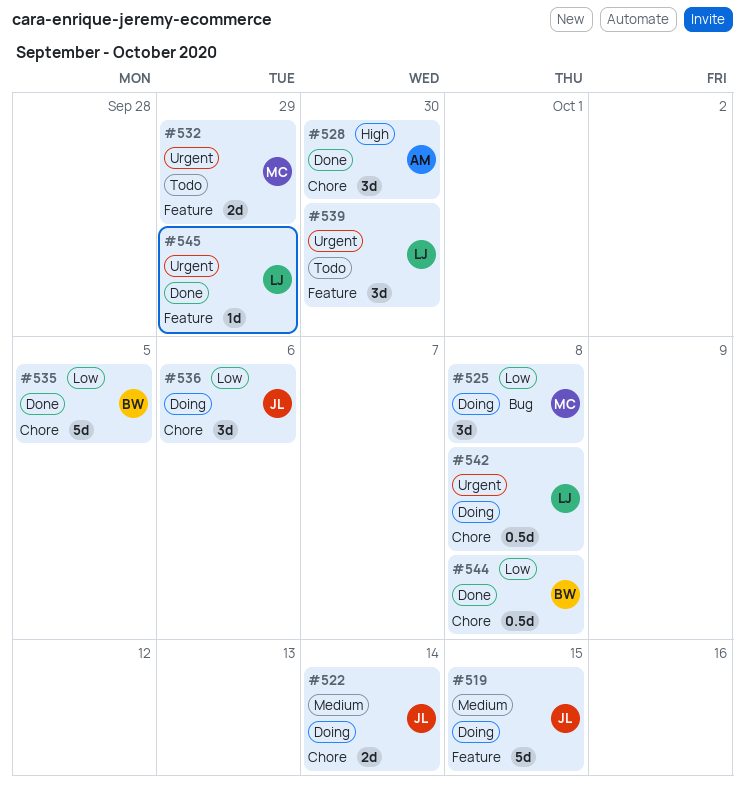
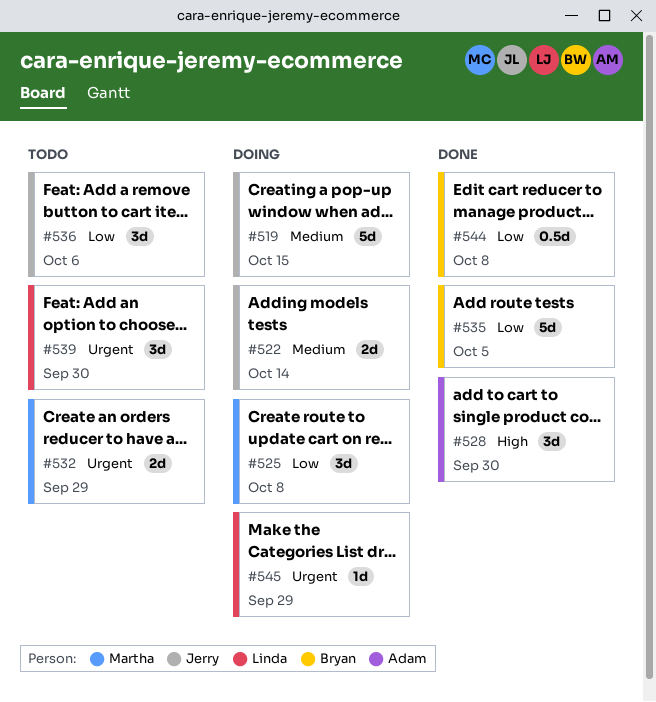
#536, status: Doing -> Todo
#542: present -> none
#545, status: Done -> Doing

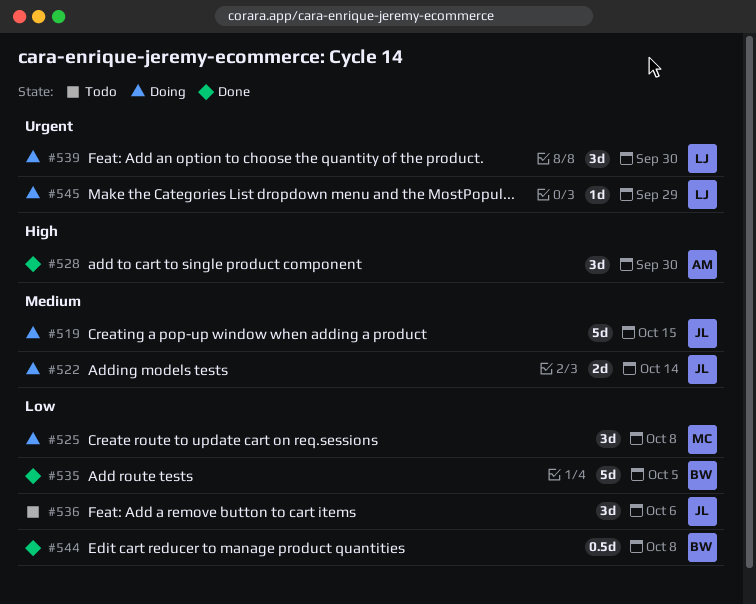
#532: present -> none
#539, status: Todo -> Doing

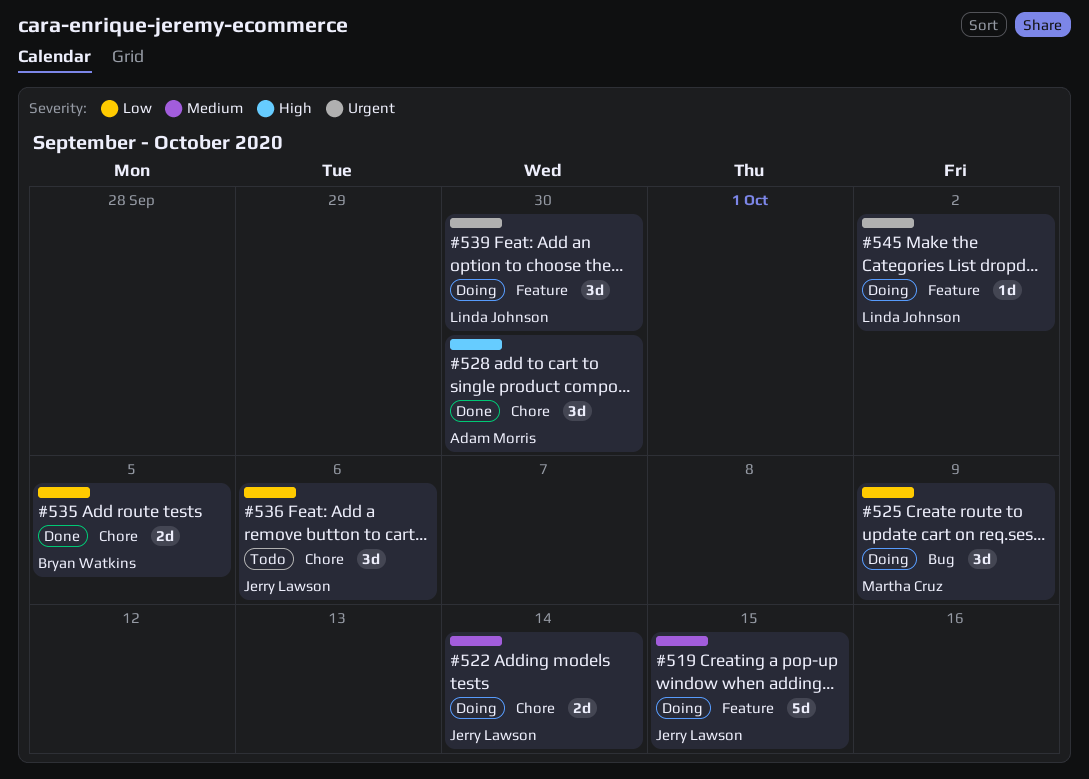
#525, due: Oct 8 -> Oct 9
#535, estimate: 5d -> 2d
#544: present -> none
#545, due: Sep 29 -> Oct 2

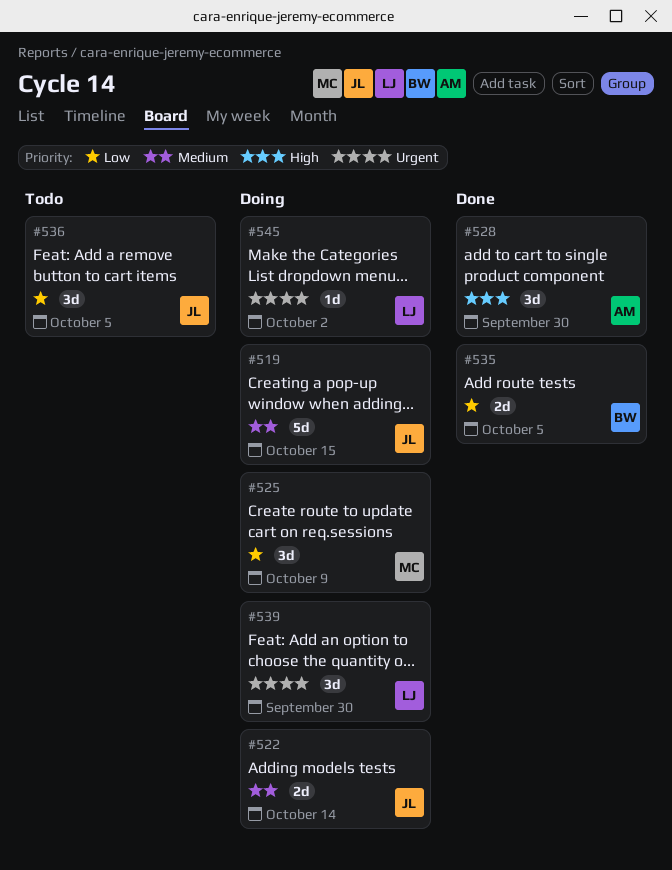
#536, due: Oct 6 -> Oct 5

